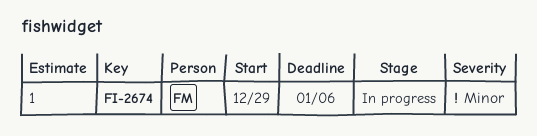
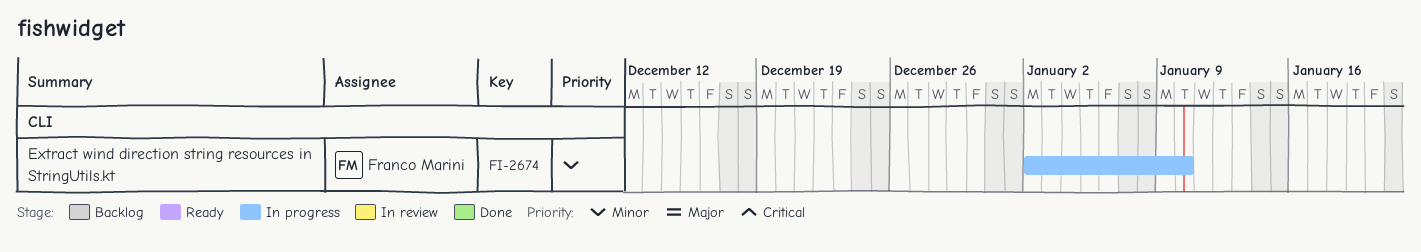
FI-2674, start: Dec 29 -> Jan 2
FI-2674, due: Jan 6 -> Jan 10

